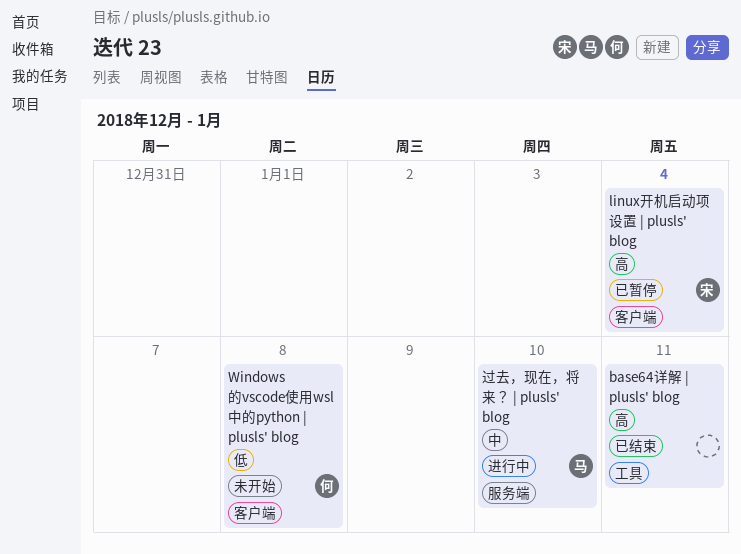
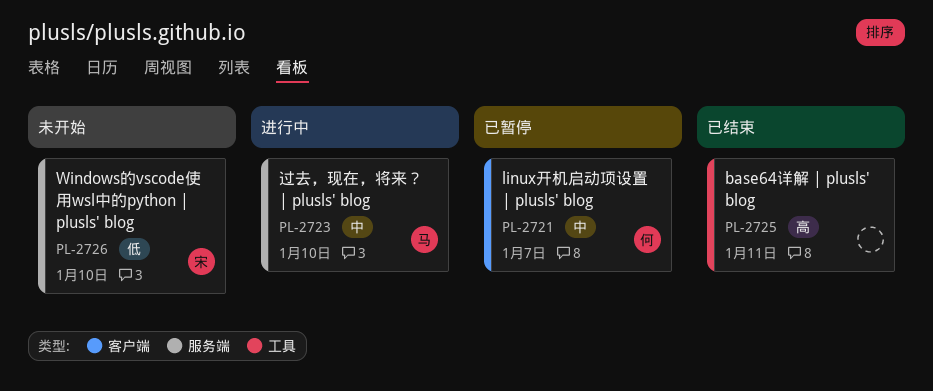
linux开机启动项设置 | plusls' blog, owner: 宋 -> 何
linux开机启动项设置 | plusls' blog, priority: 高 -> 中
linux开机启动项设置 | plusls' blog, due: Jan 4 -> Jan 7
Windows的vscode使用wsl中的python | plusls' blog, owner: 何 -> 宋
Windows的vscode使用wsl中的python | plusls' blog, label: 客户端 -> 服务端
Windows的vscode使用wsl中的python | plusls' blog, due: Jan 8 -> Jan 10

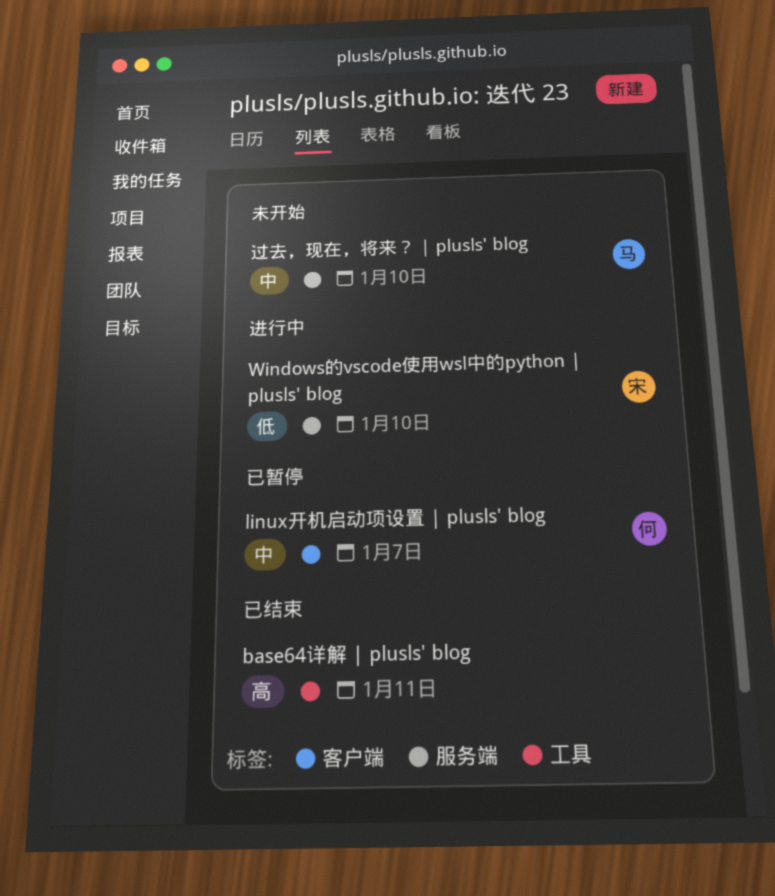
Windows的vscode使用wsl中的python | plusls' blog, status: 未开始 -> 进行中
过去，现在，将来？ | plusls' blog, status: 进行中 -> 未开始

